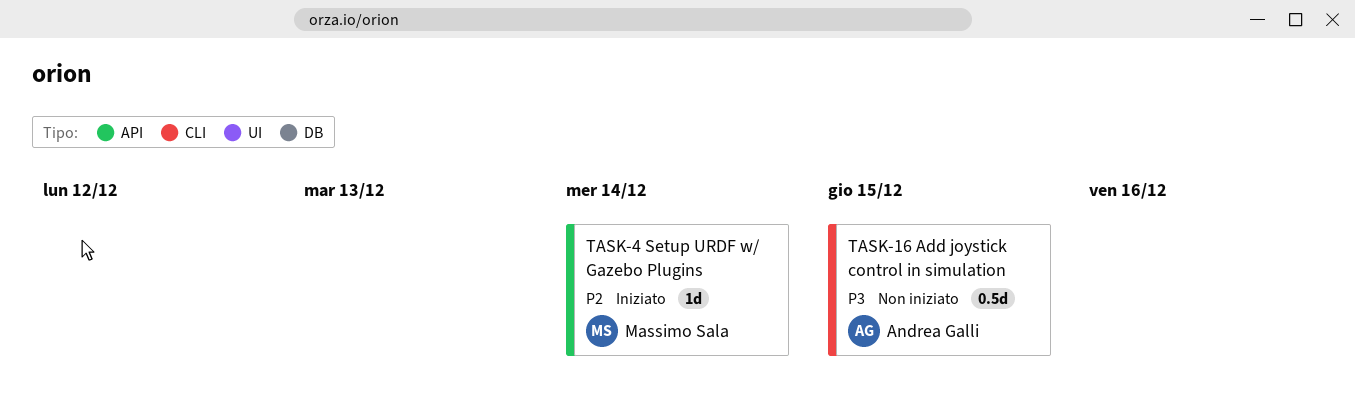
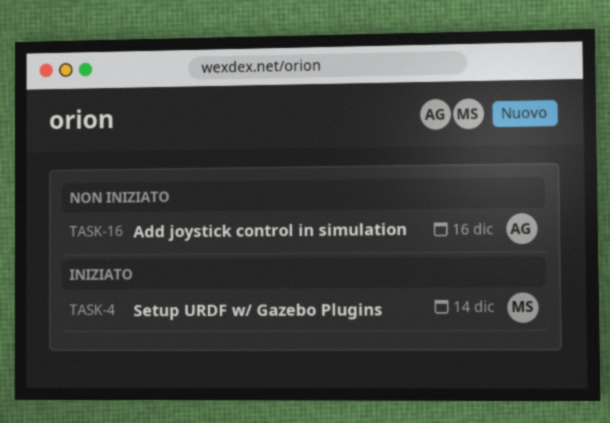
TASK-16, due: Dec 15 -> Dec 16

